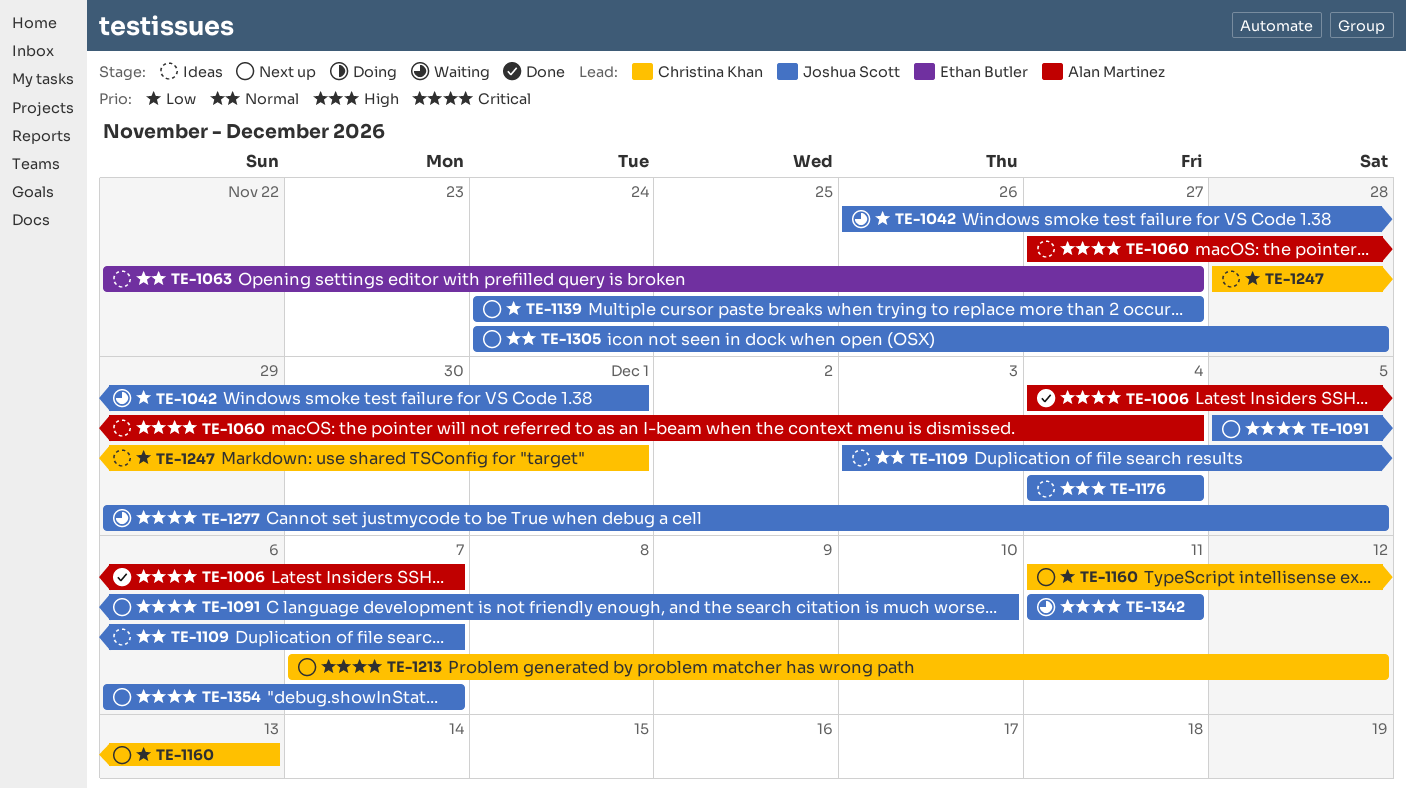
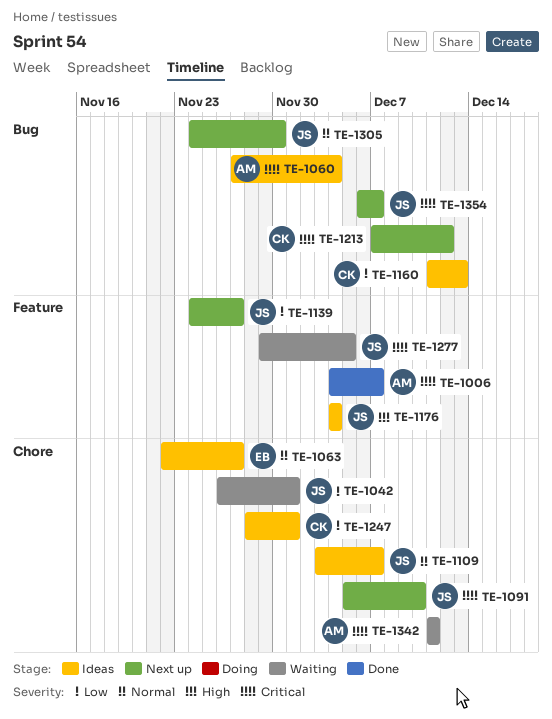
TE-1160, status: Next up -> Ideas
TE-1305, due: Nov 28 -> Nov 30
TE-1342, owner: Joshua Scott -> Alan Martinez

